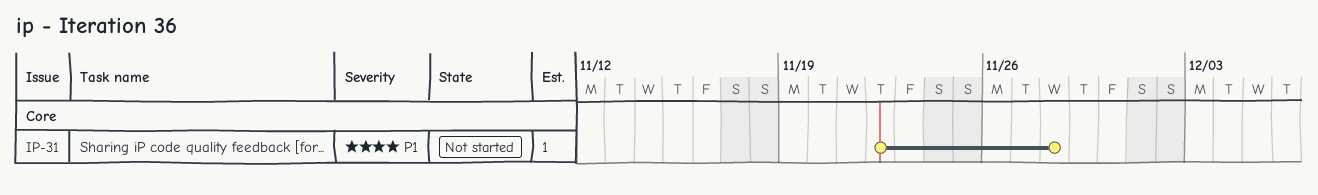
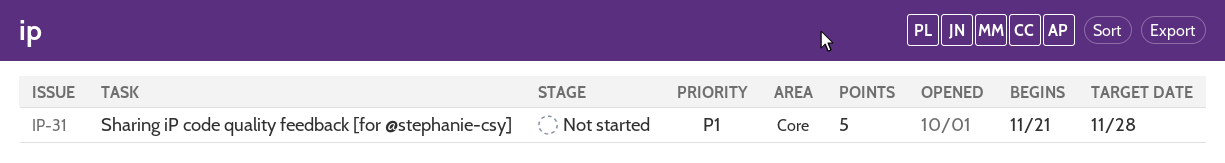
IP-31, estimate: 1 -> 5
IP-31, start: Nov 22 -> Nov 21

